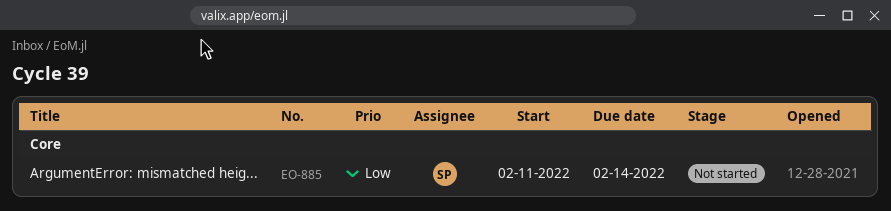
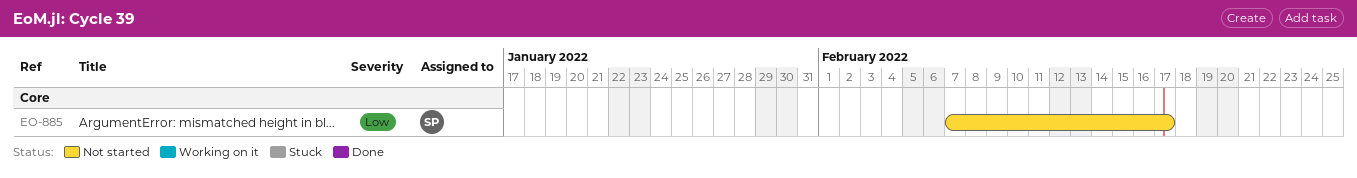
EO-885, start: Feb 11 -> Feb 7
EO-885, due: Feb 14 -> Feb 17

